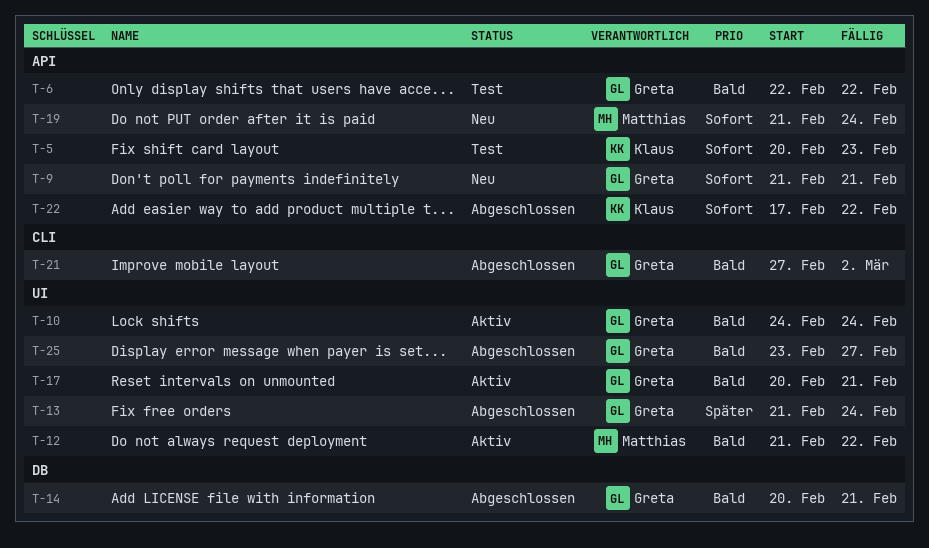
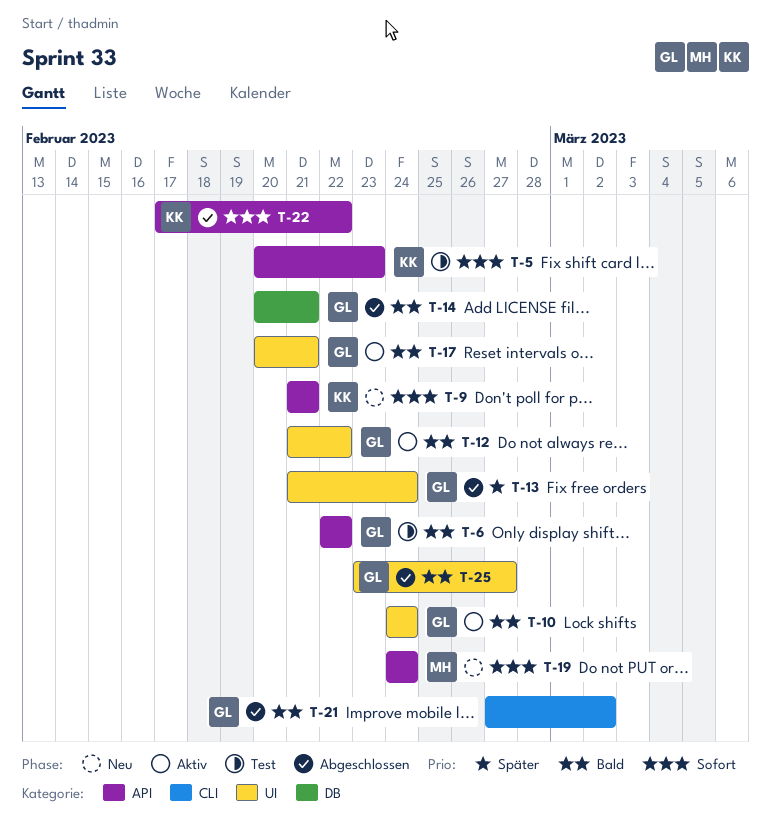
T-9, owner: Greta -> Klaus
T-12, owner: Matthias -> Greta
T-19, start: Feb 21 -> Feb 24

